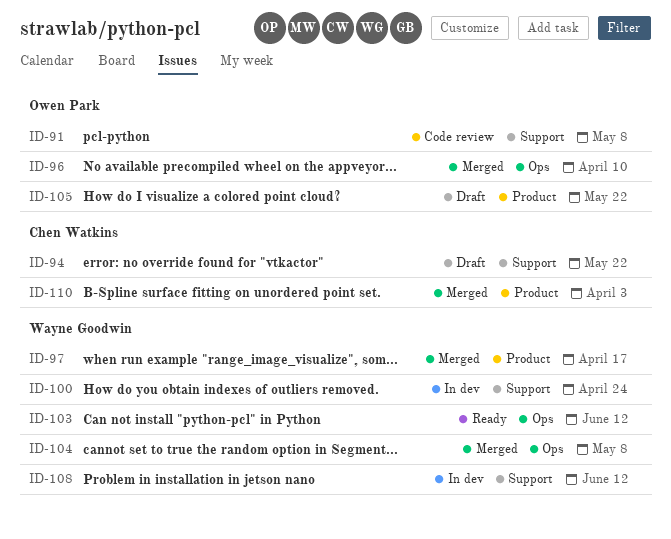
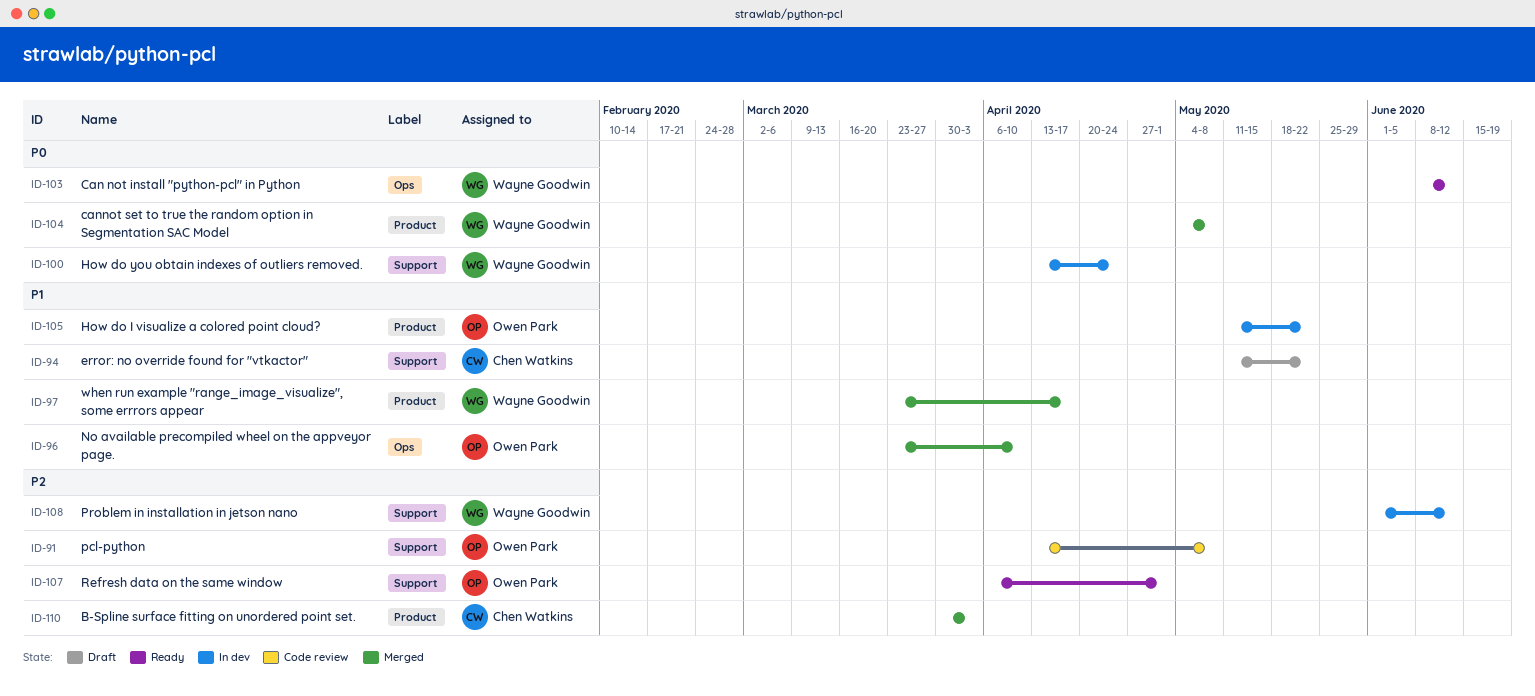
ID-104, label: Ops -> Product
ID-105, status: Draft -> In dev
ID-107: none -> present

